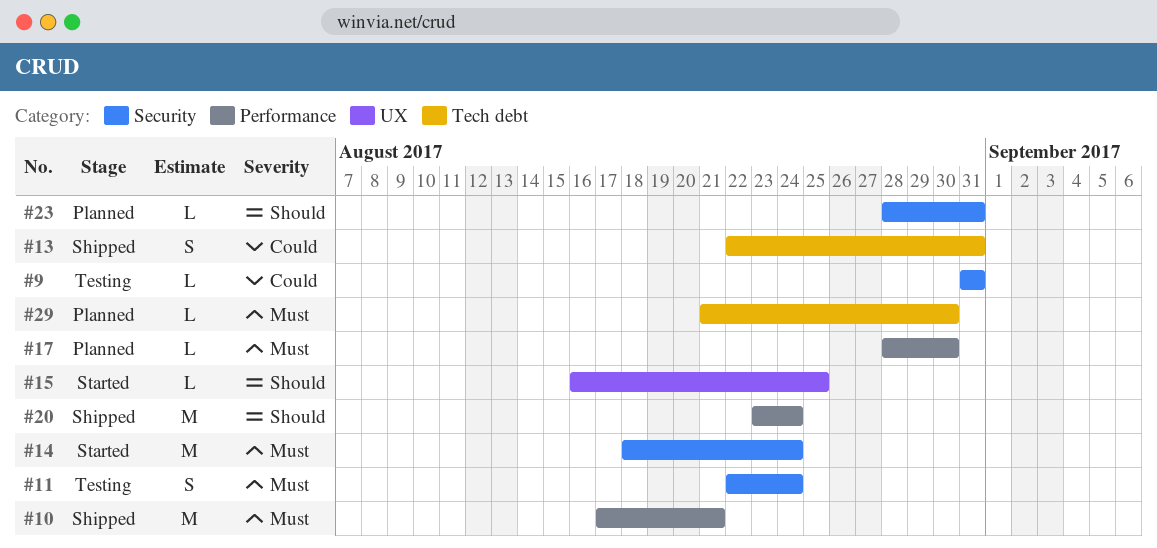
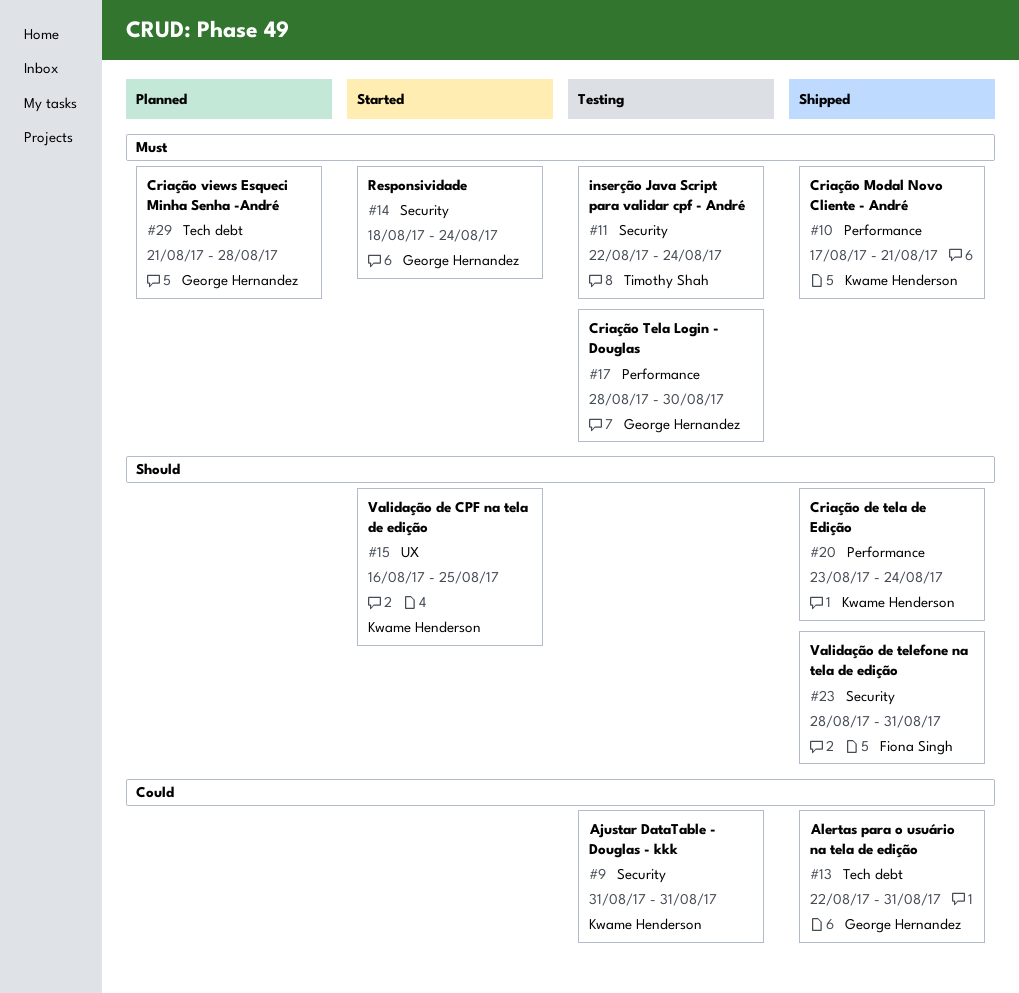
#17, status: Planned -> Testing
#23, status: Planned -> Shipped
#29, due: Aug 30 -> Aug 28

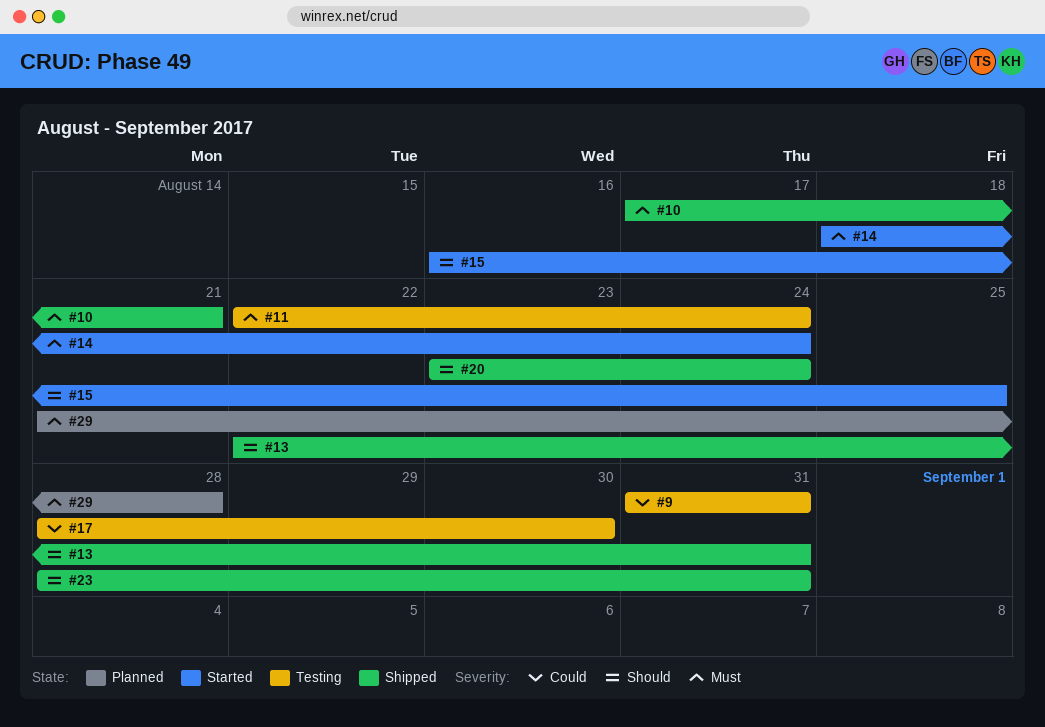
#13, priority: Could -> Should
#17, priority: Must -> Could

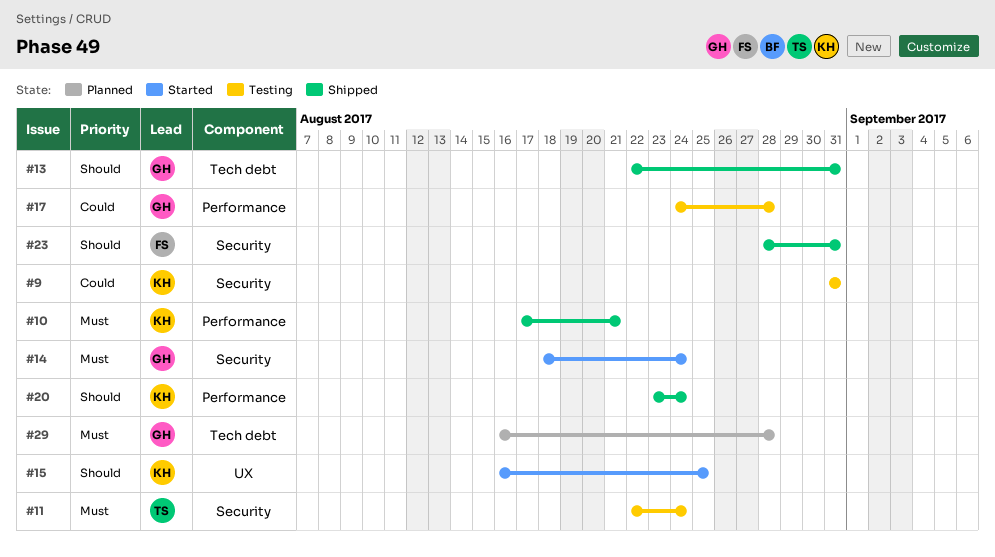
#17, start: Aug 28 -> Aug 24
#17, due: Aug 30 -> Aug 28
#29, start: Aug 21 -> Aug 16

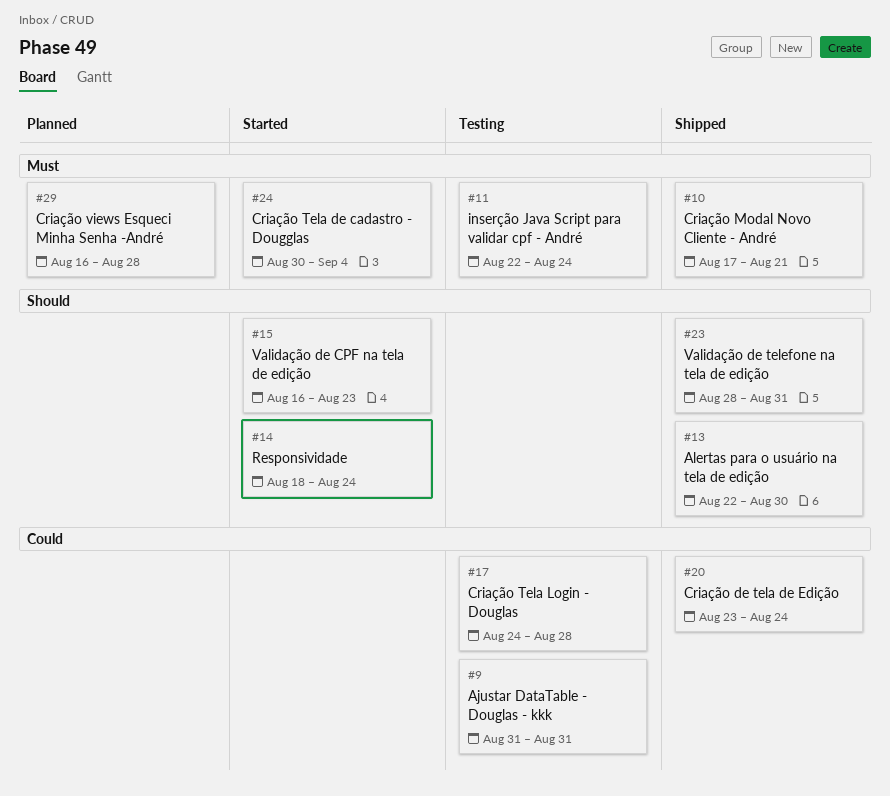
#13, due: Aug 31 -> Aug 30
#14, priority: Must -> Should
#15, due: Aug 25 -> Aug 23
#20, priority: Should -> Could
#24: none -> present

